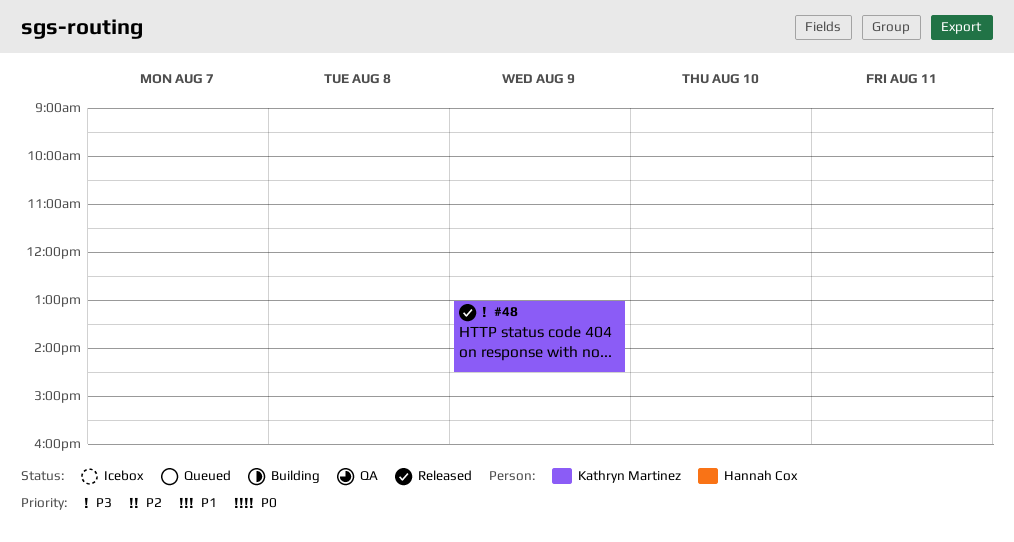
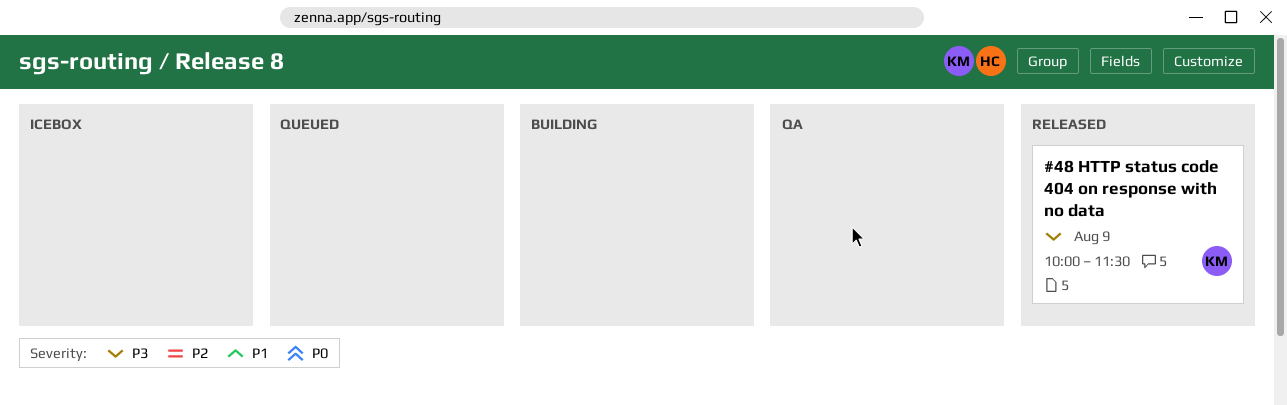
#48, begins: 13:00 -> 10:00
#48, ends: 14:30 -> 11:30

